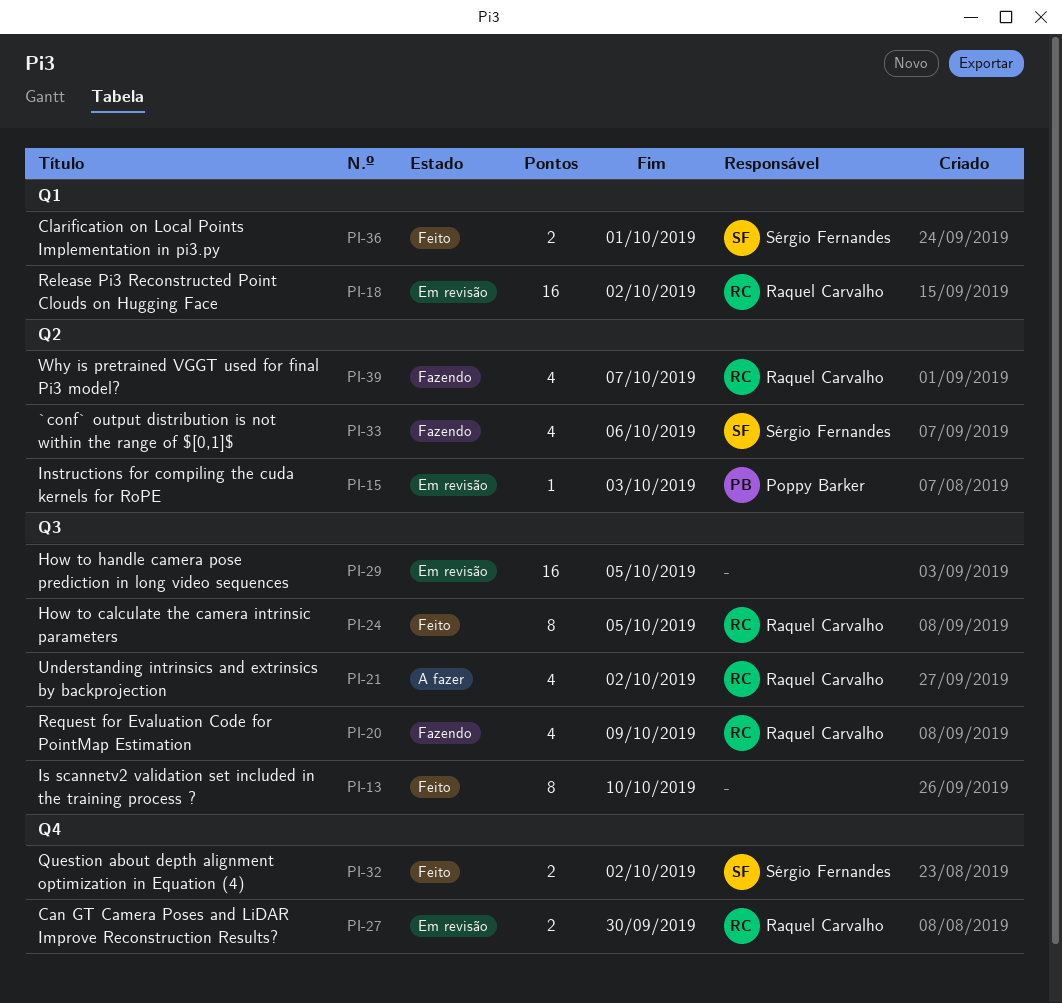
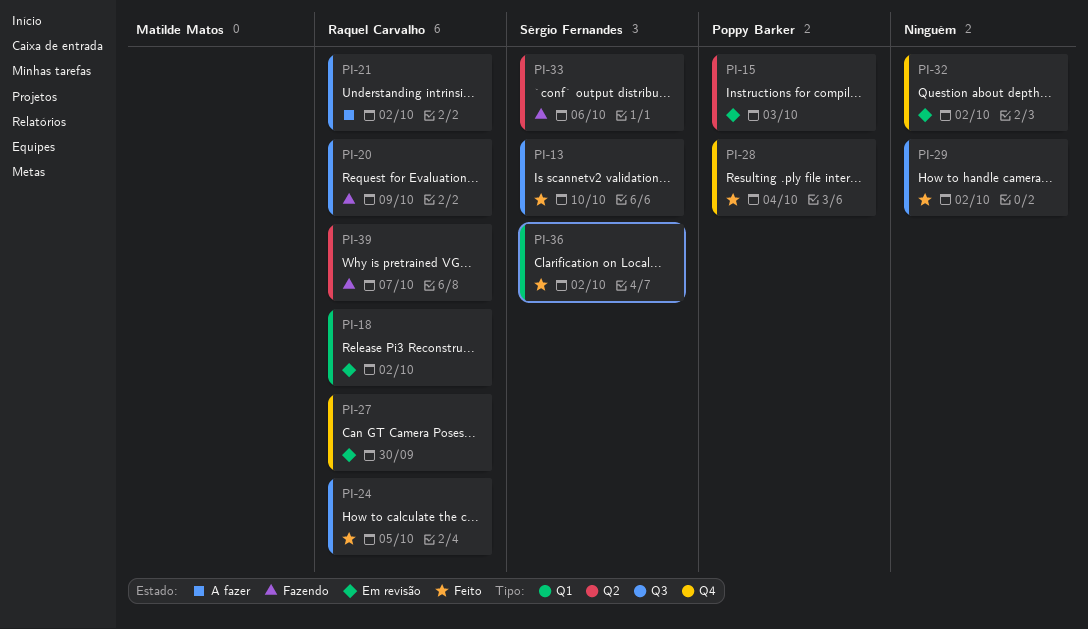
PI-13, owner: none -> Sérgio Fernandes
PI-28: none -> present
PI-29, status: Em revisão -> Feito
PI-29, due: Oct 5 -> Oct 2
PI-32, status: Feito -> Em revisão
PI-32, owner: Sérgio Fernandes -> none
PI-36, due: Oct 1 -> Oct 2

